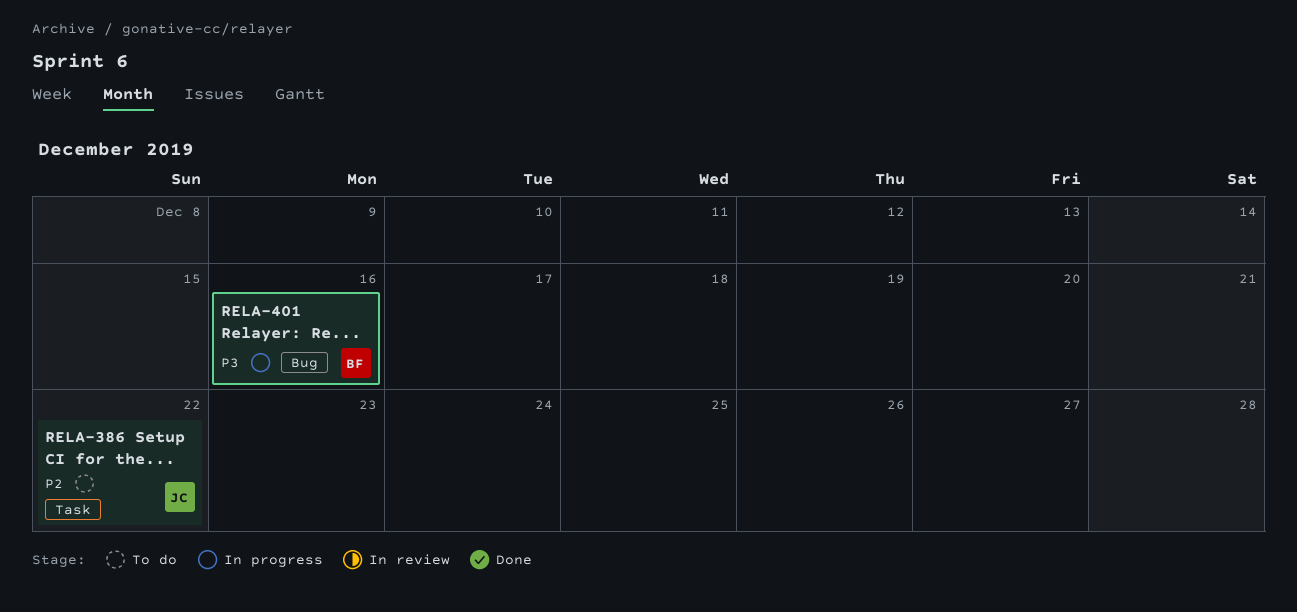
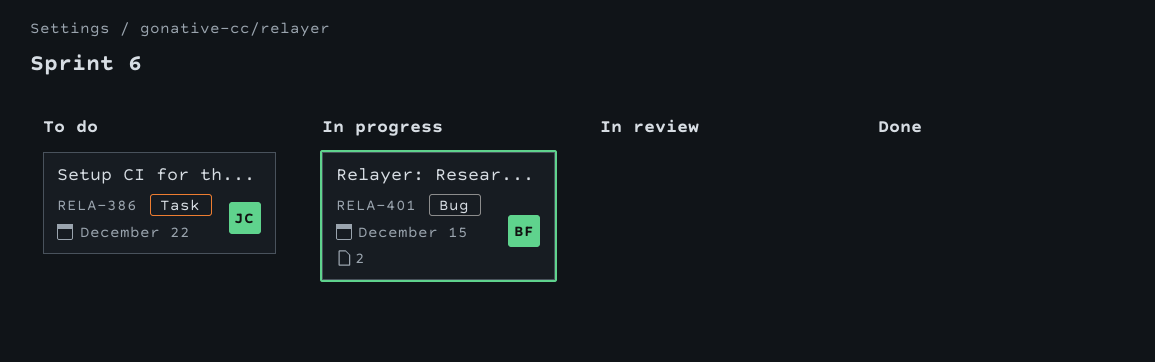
RELA-401, due: Dec 16 -> Dec 15

